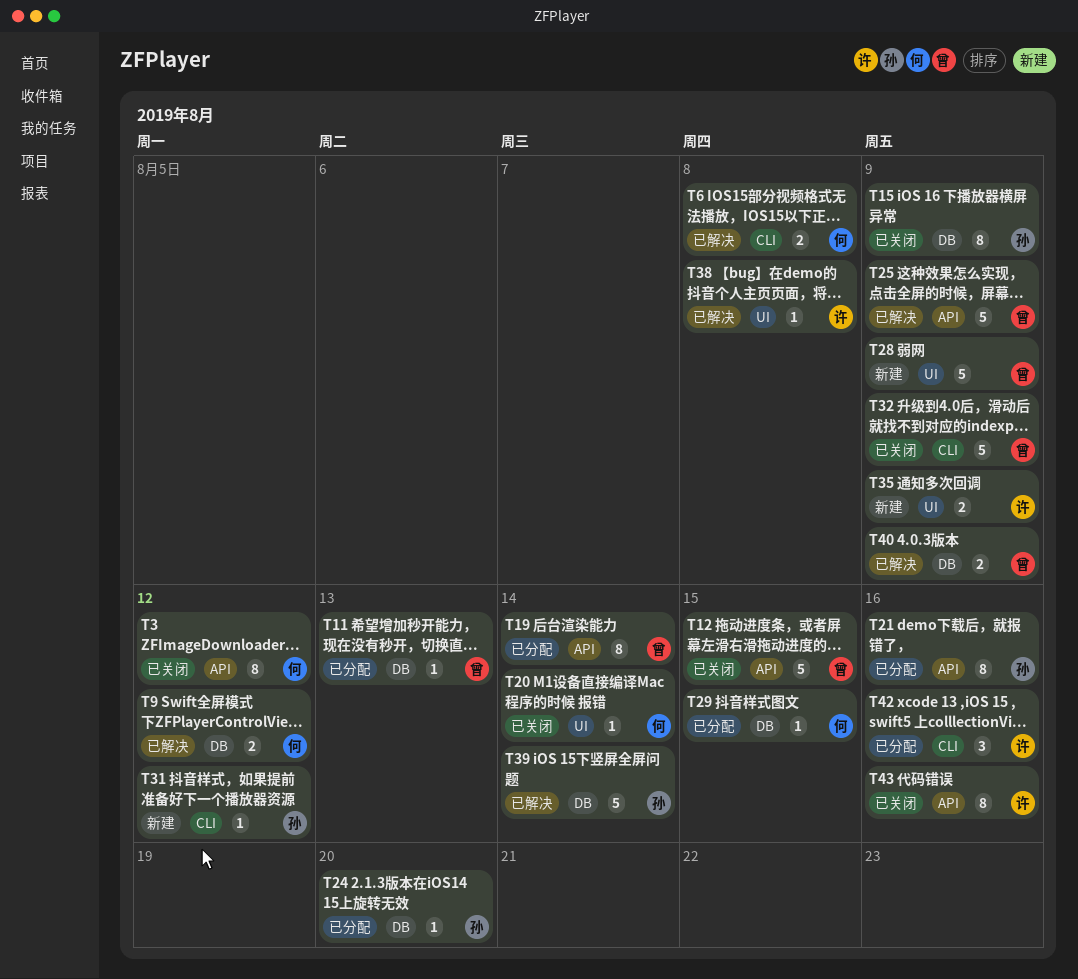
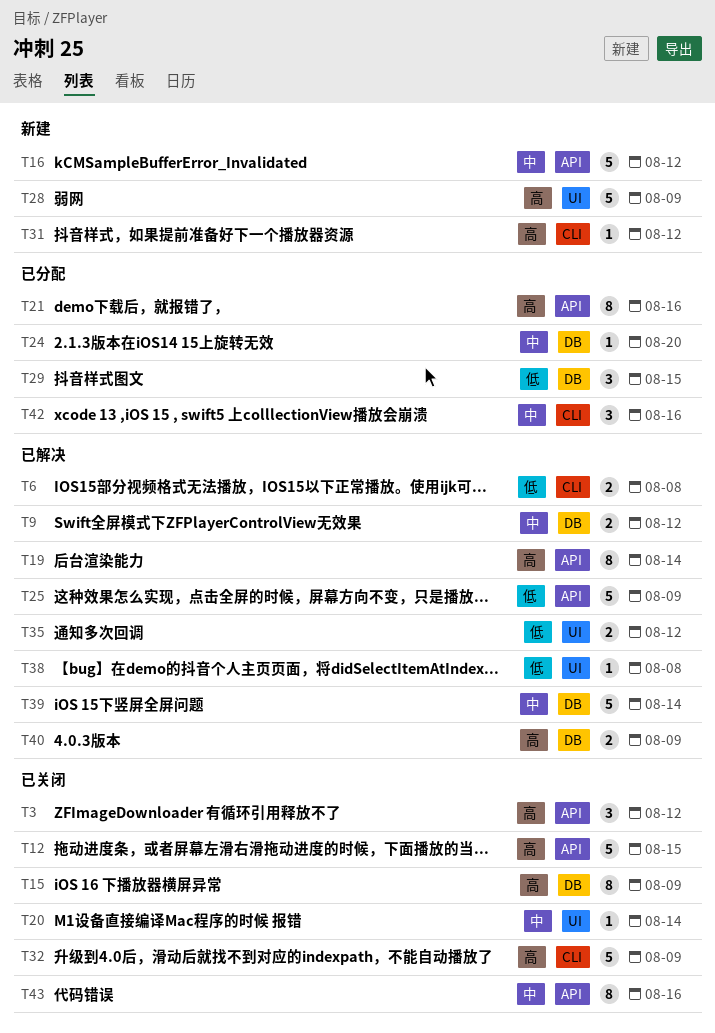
T3, estimate: 8 -> 3
T11: present -> none
T16: none -> present
T19, status: 已分配 -> 已解决
T29, estimate: 1 -> 3
T35, status: 新建 -> 已解决
T35, due: Aug 9 -> Aug 12

